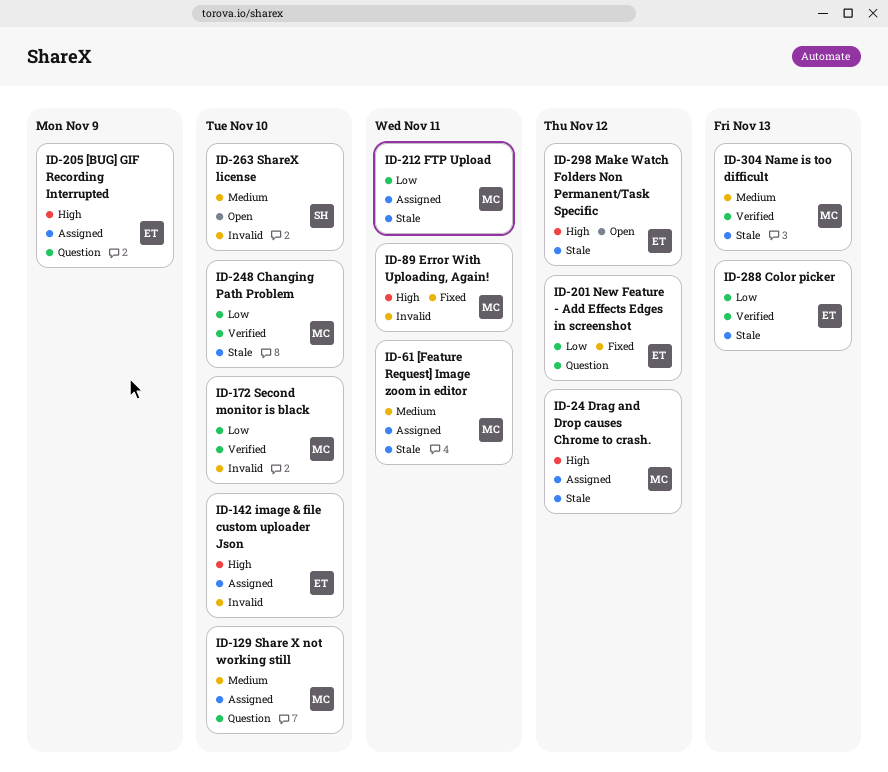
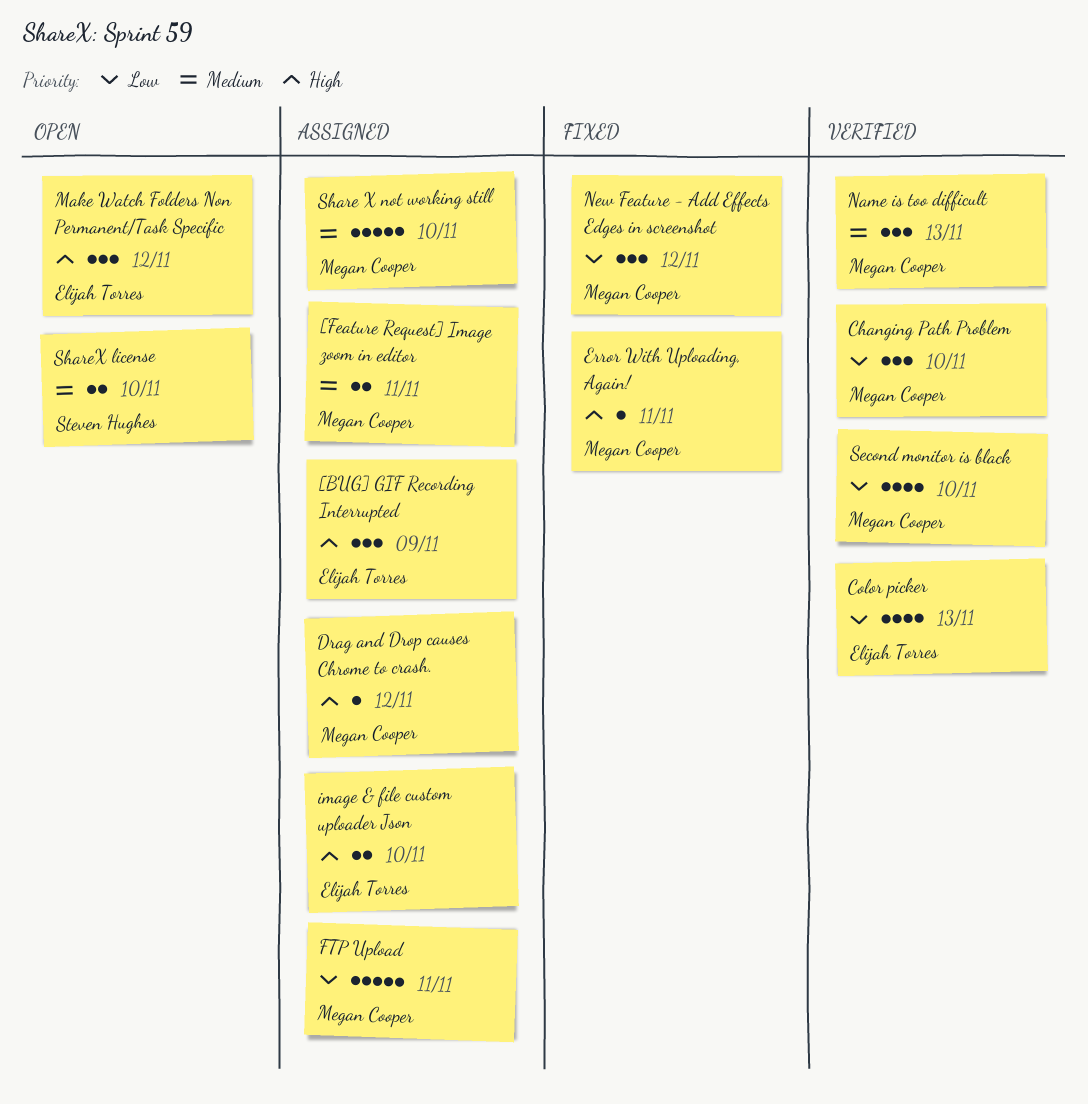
New Feature - Add Effects Edges in screenshot, owner: Elijah Torres -> Megan Cooper

